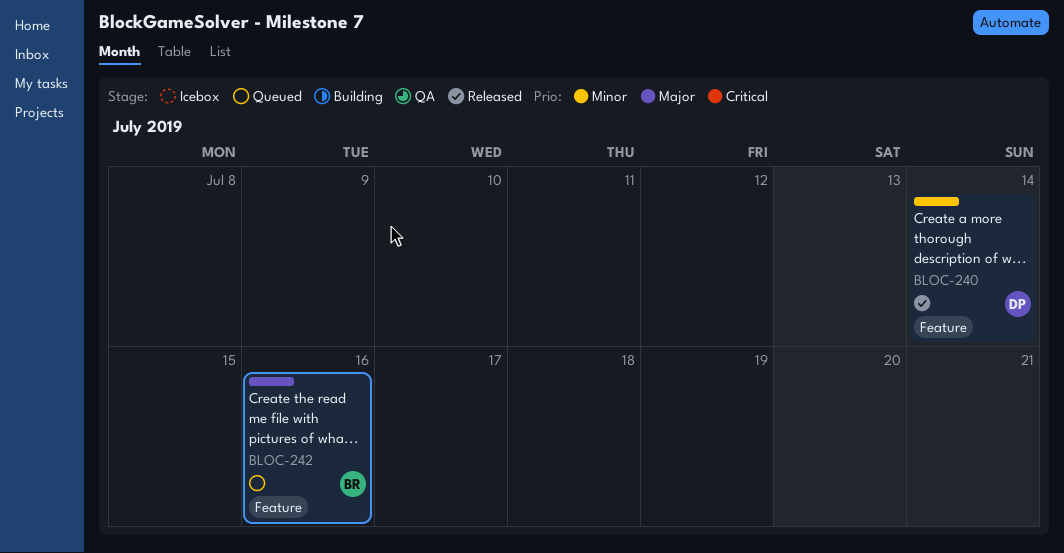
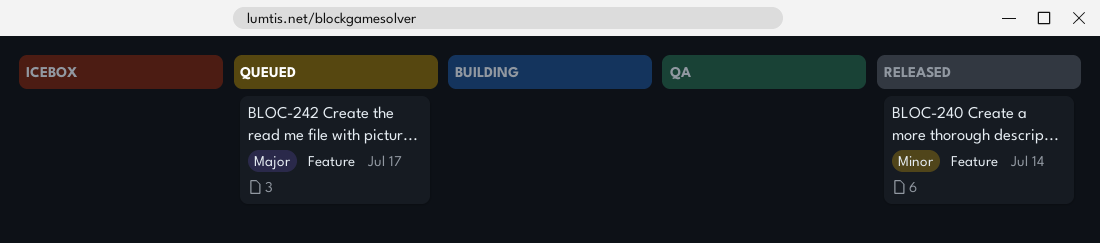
BLOC-242, due: Jul 16 -> Jul 17

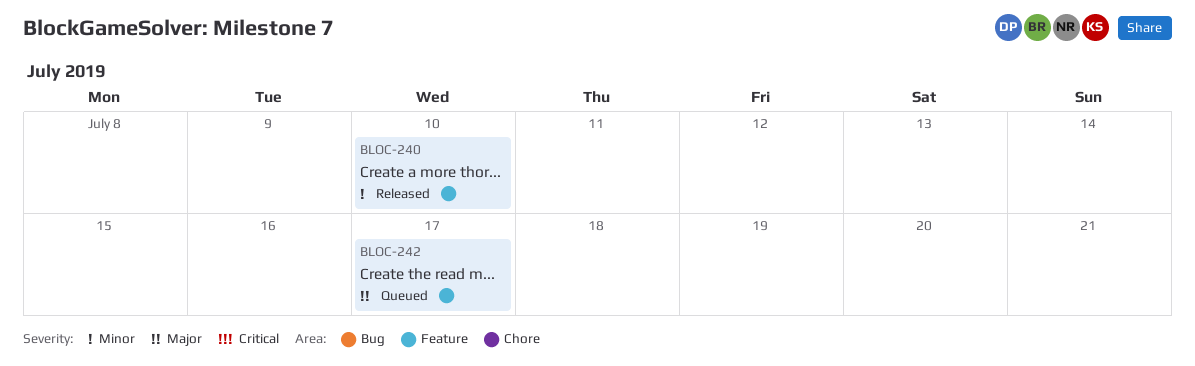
BLOC-240, due: Jul 14 -> Jul 10

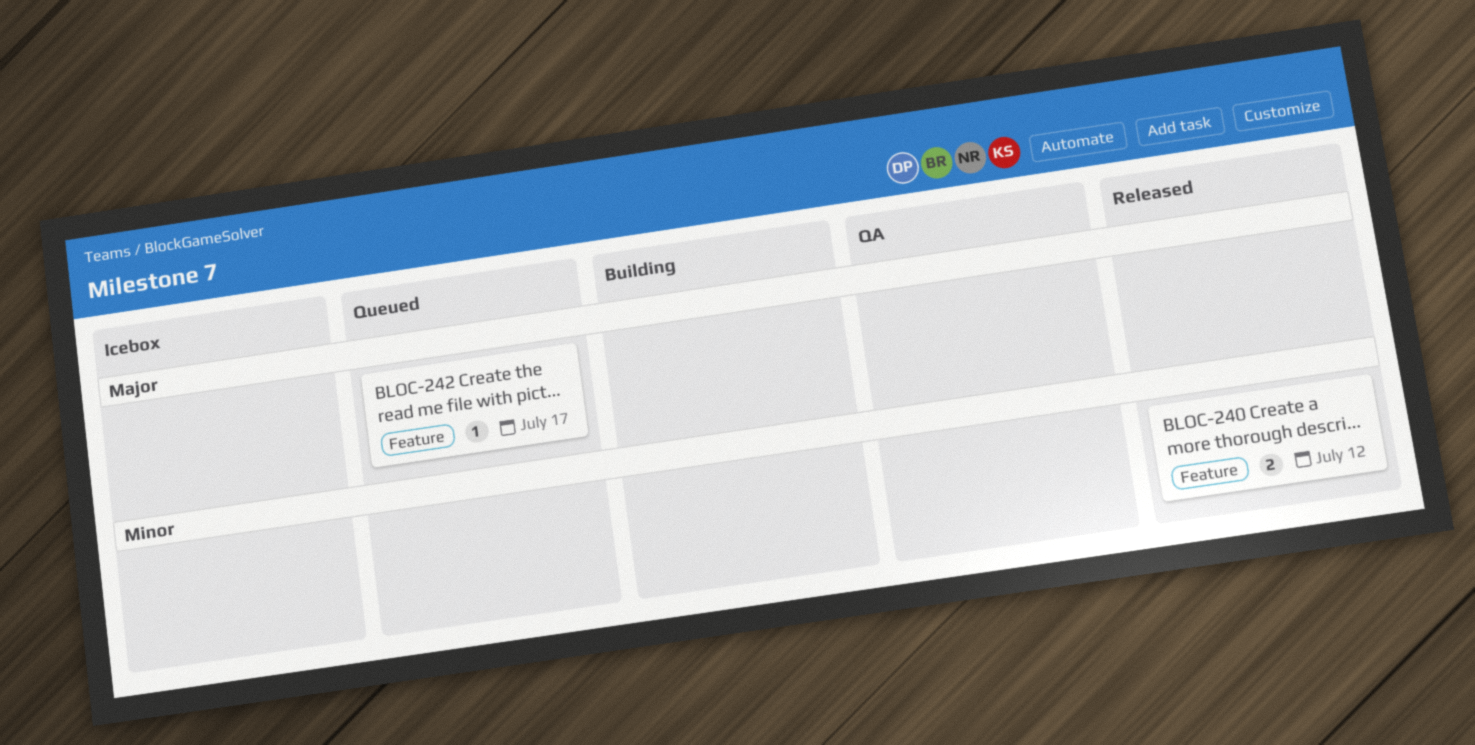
BLOC-240, due: Jul 10 -> Jul 12

